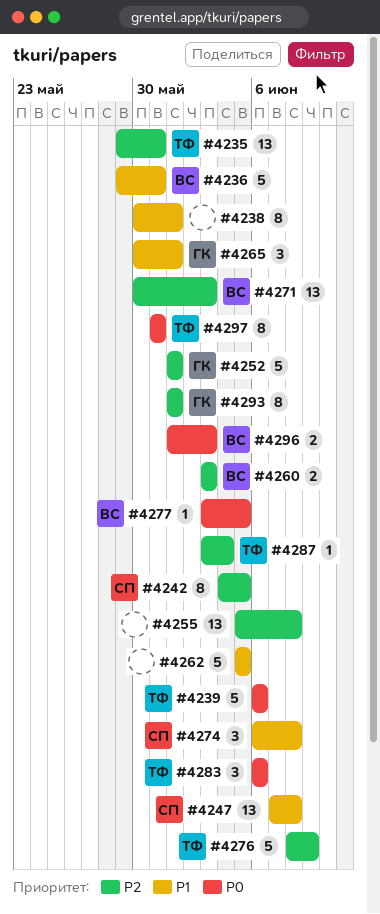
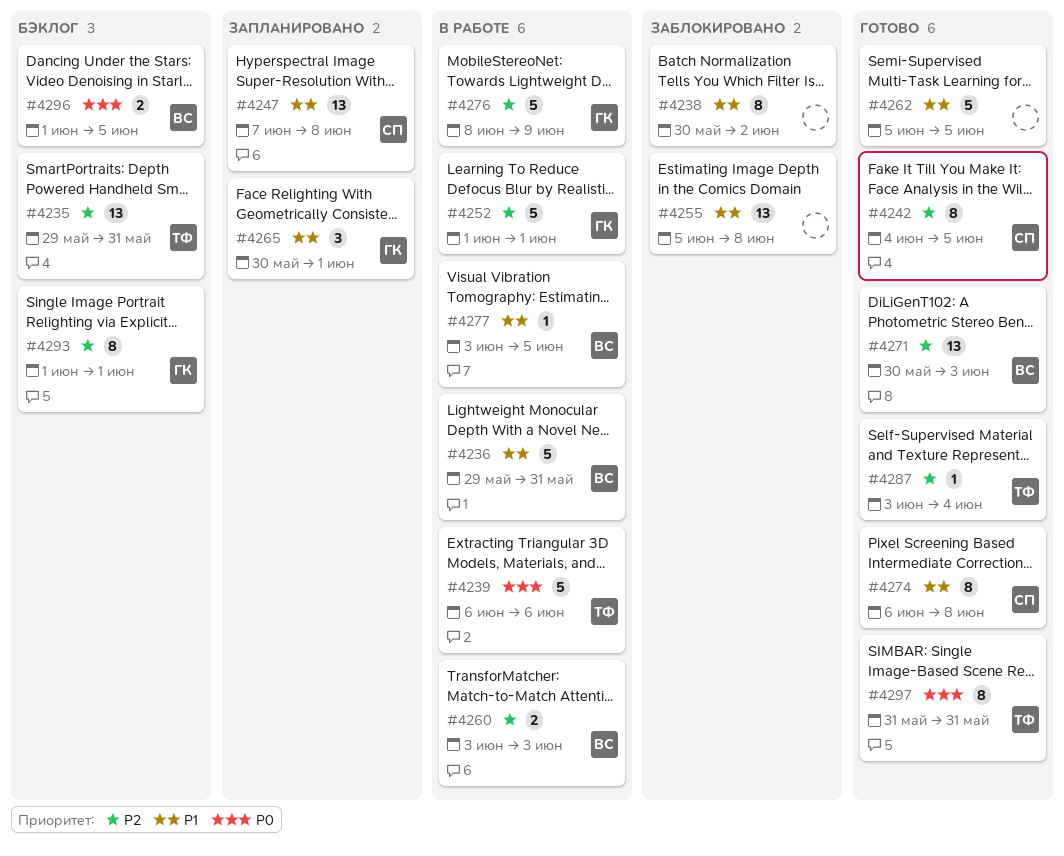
#4238, due: Jun 1 -> Jun 2
#4255, priority: P2 -> P1
#4274, estimate: 3 -> 8
#4276, owner: ТФ -> ГК
#4277, priority: P0 -> P1
#4283: present -> none
#4296, due: Jun 3 -> Jun 5

